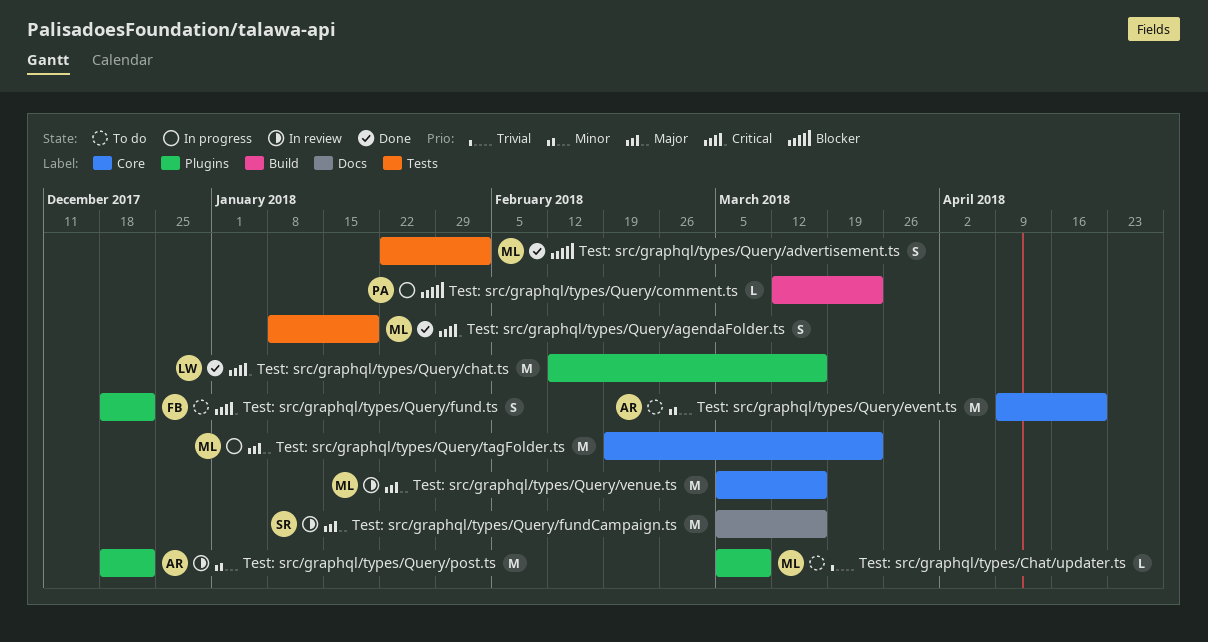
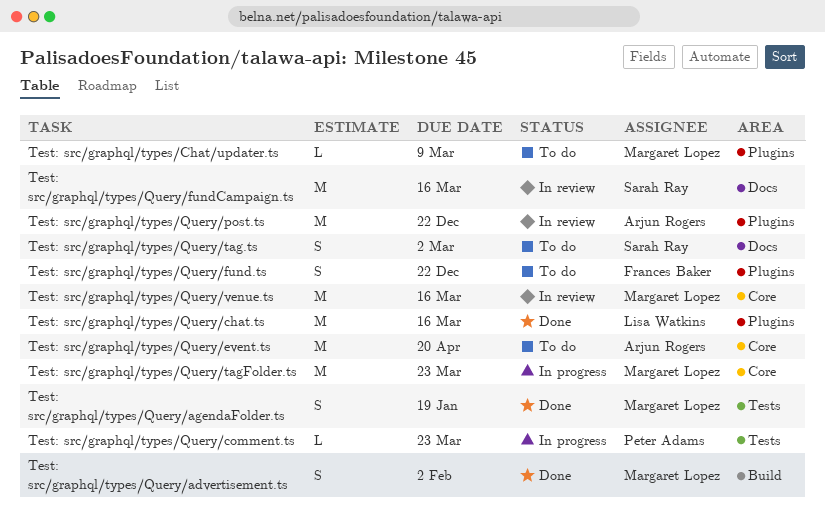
Test: src/graphql/types/Query/advertisement.ts, label: Tests -> Build
Test: src/graphql/types/Query/comment.ts, label: Build -> Tests
Test: src/graphql/types/Query/tag.ts: none -> present

